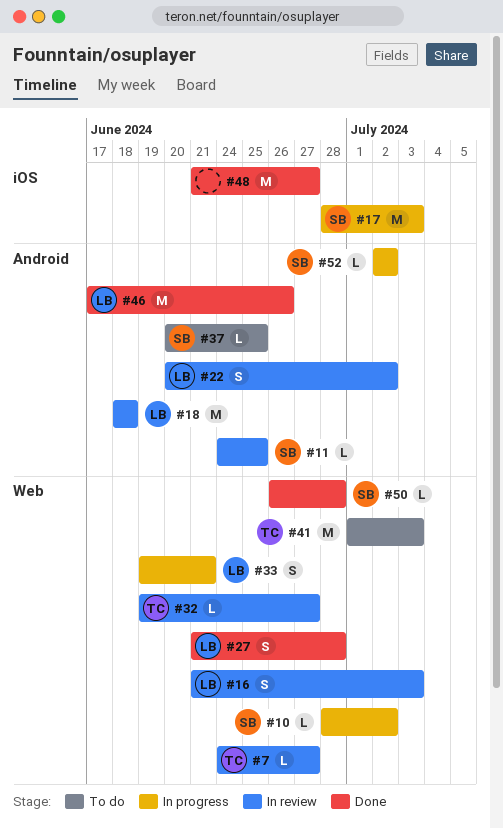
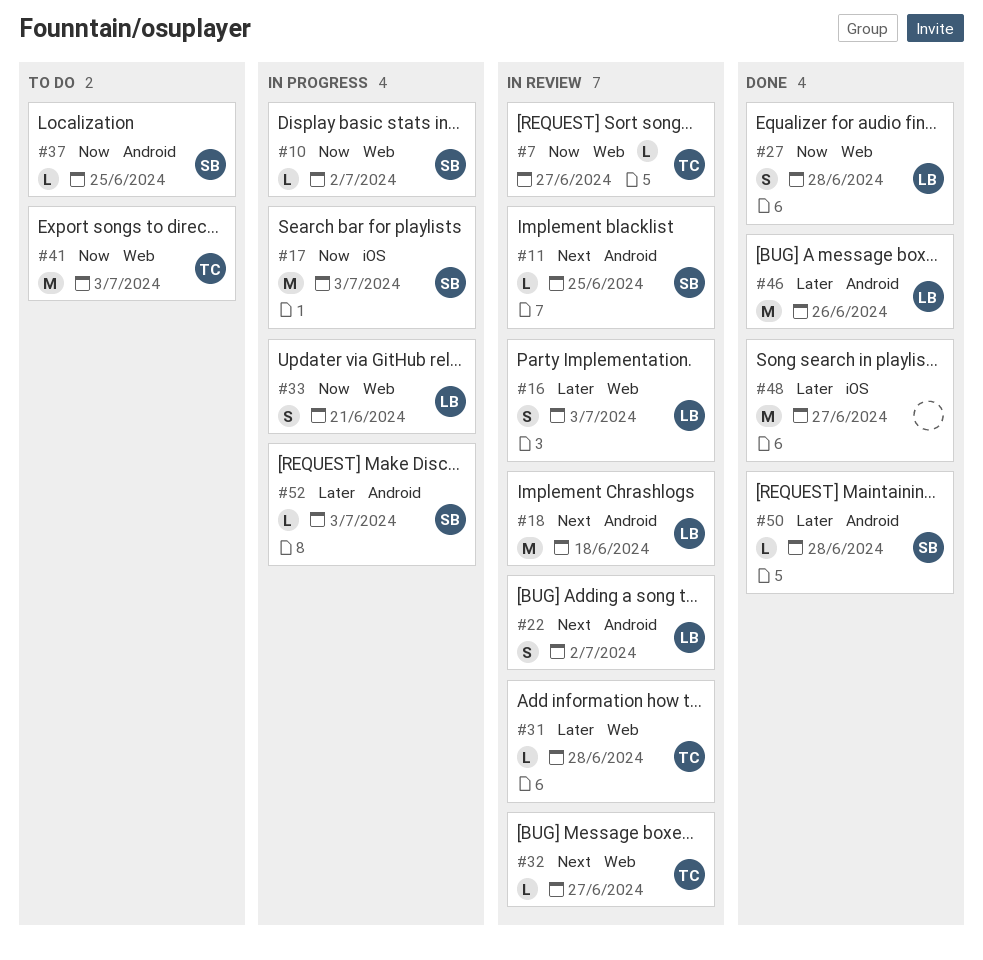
#31: none -> present
#50, label: Web -> Android
#52, due: Jul 2 -> Jul 3

